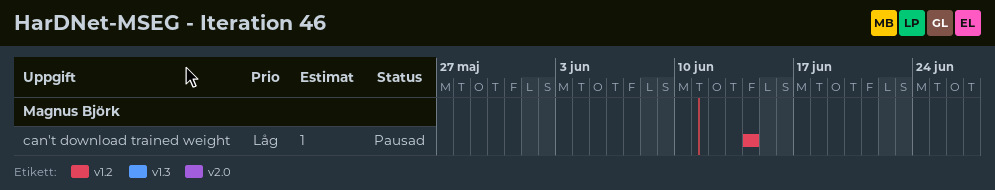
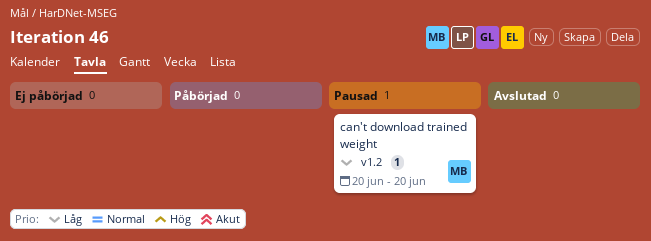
can't download trained weight, start: Jun 14 -> Jun 20
can't download trained weight, due: Jun 14 -> Jun 20

